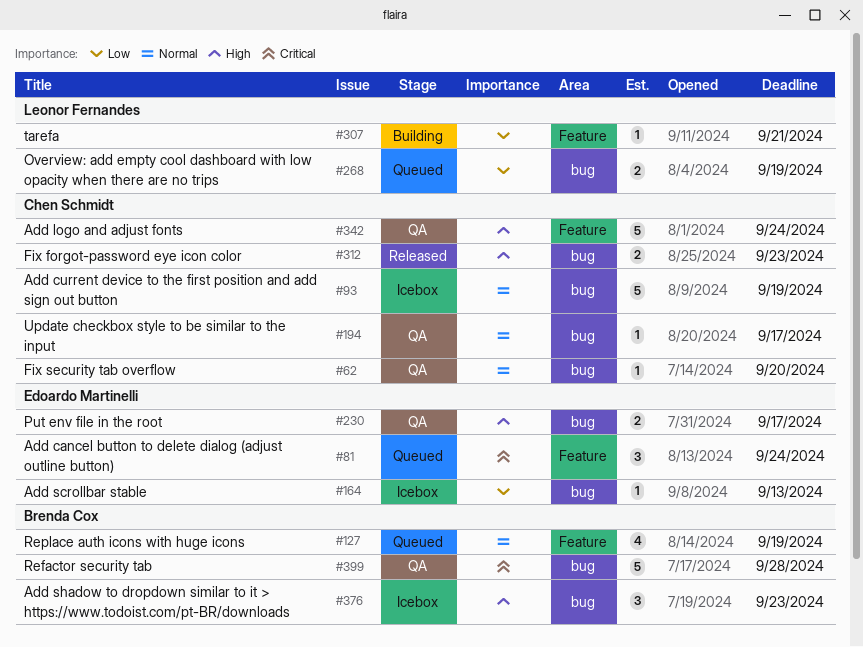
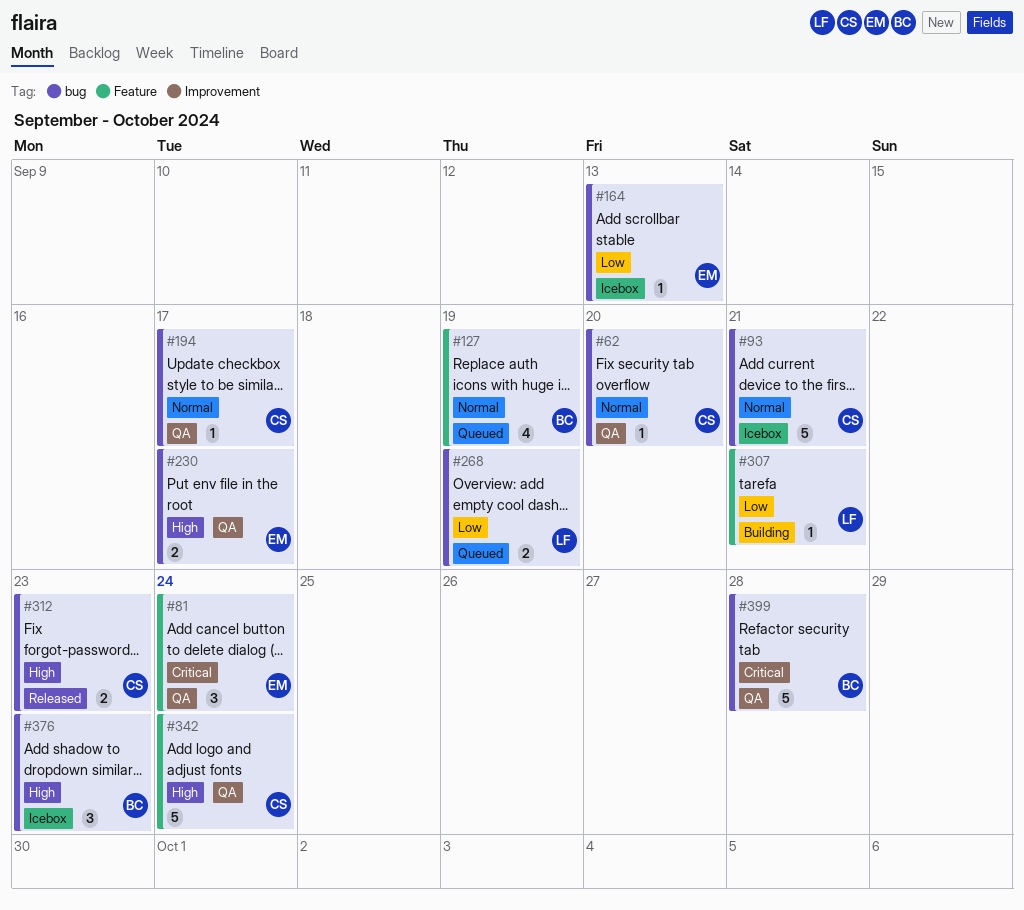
#81, status: Queued -> QA
#93, due: Sep 19 -> Sep 21

